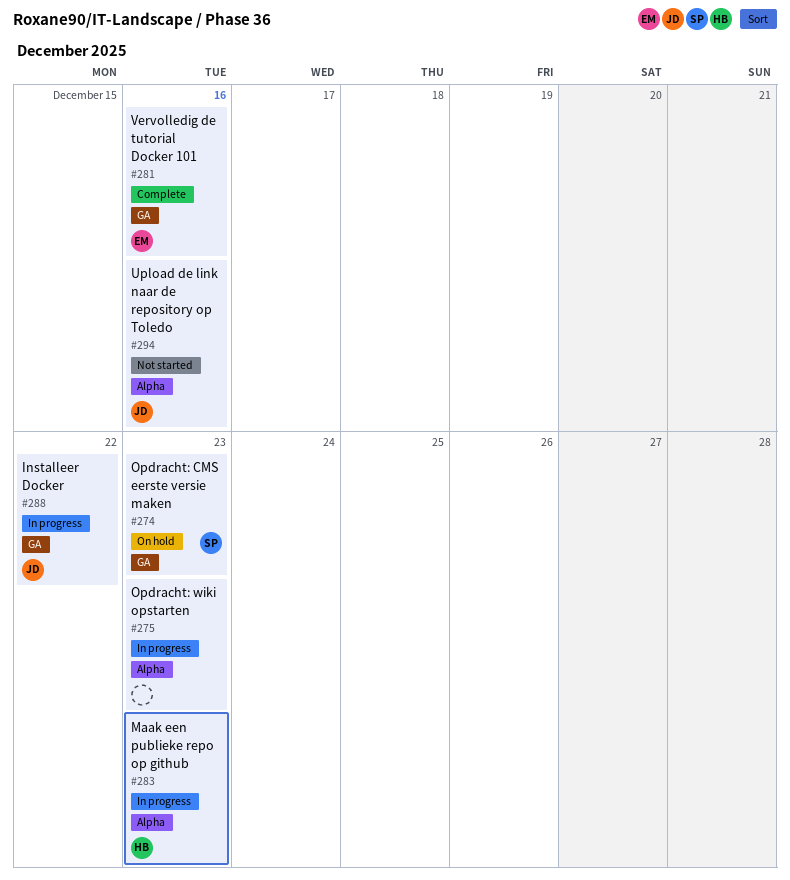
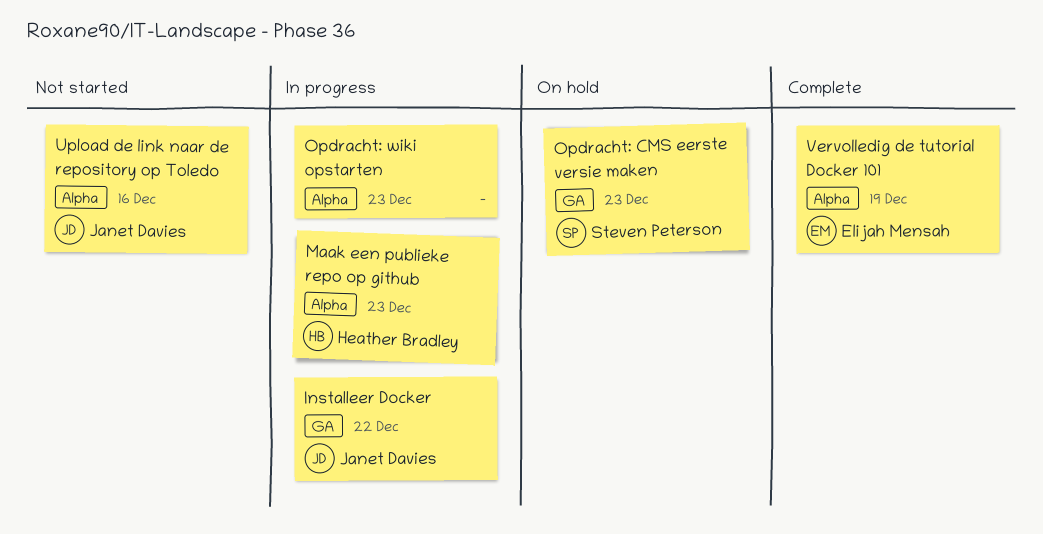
Vervolledig de tutorial Docker 101, label: GA -> Alpha
Vervolledig de tutorial Docker 101, due: Dec 16 -> Dec 19

